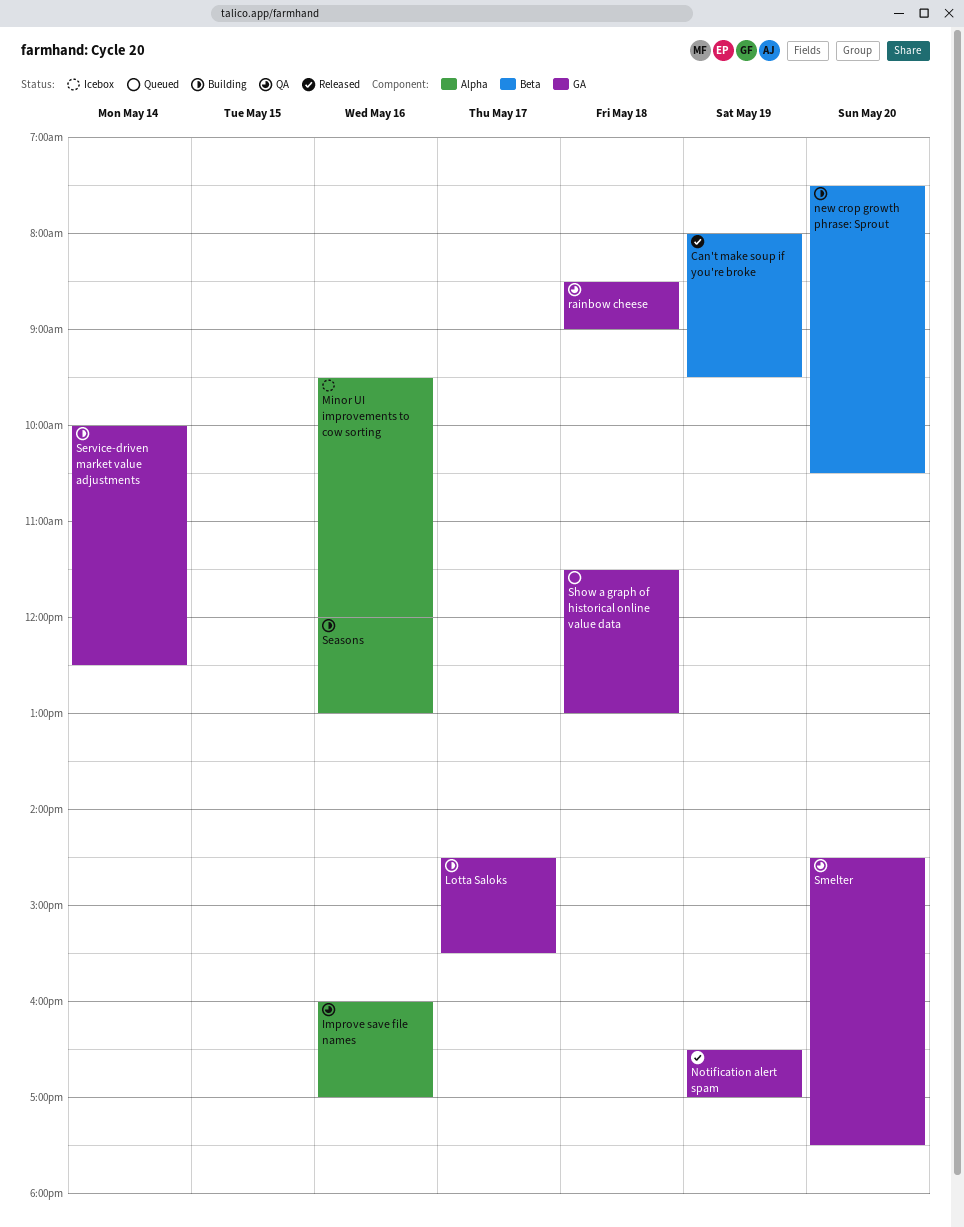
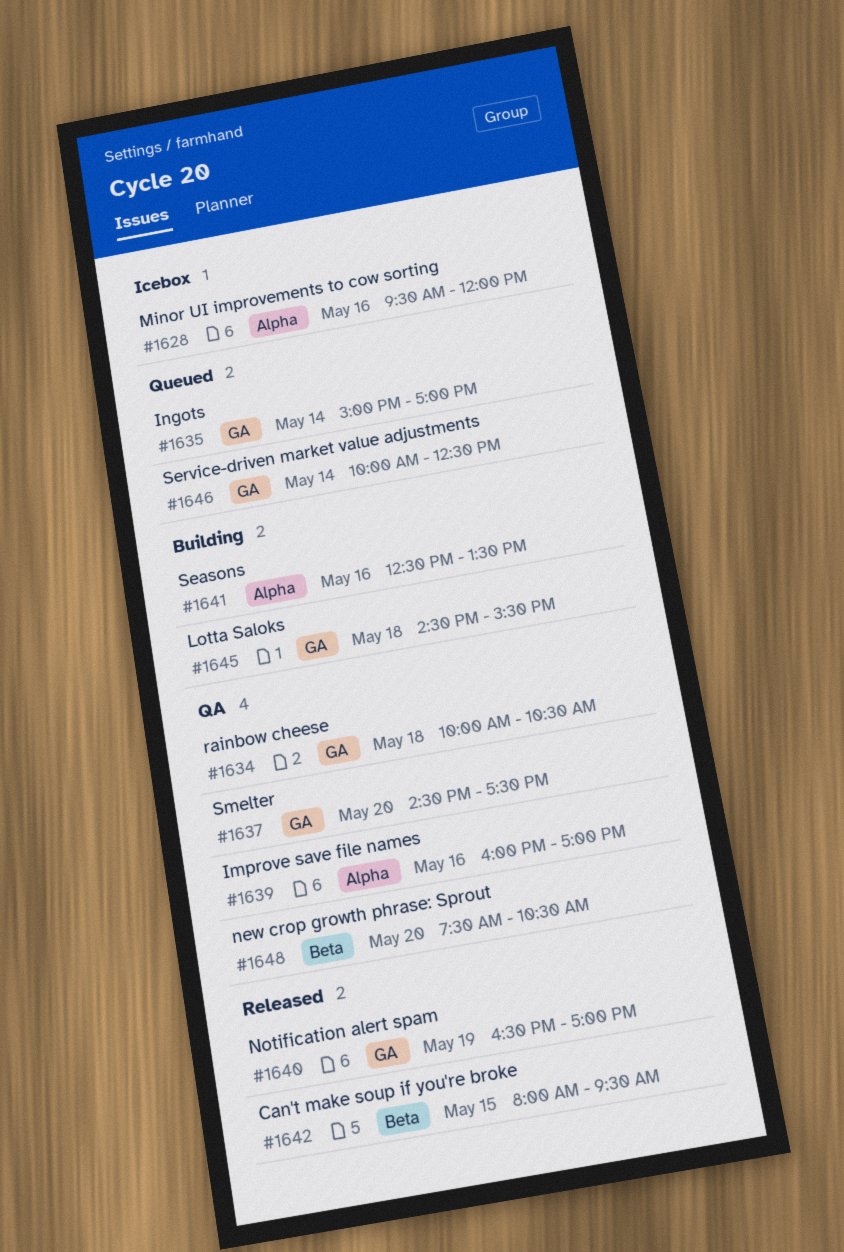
Can't make soup if you're broke, day: May 19 -> May 15
Ingots: none -> present
Lotta Saloks, day: May 17 -> May 18
new crop growth phrase: Sprout, status: Building -> QA
rainbow cheese, begins: 08:30 -> 10:00
rainbow cheese, ends: 09:00 -> 10:30
Seasons, begins: 12:00 -> 12:30
Seasons, ends: 13:00 -> 13:30
Service-driven market value adjustments, status: Building -> Queued
Show a graph of historical online value data: present -> none

